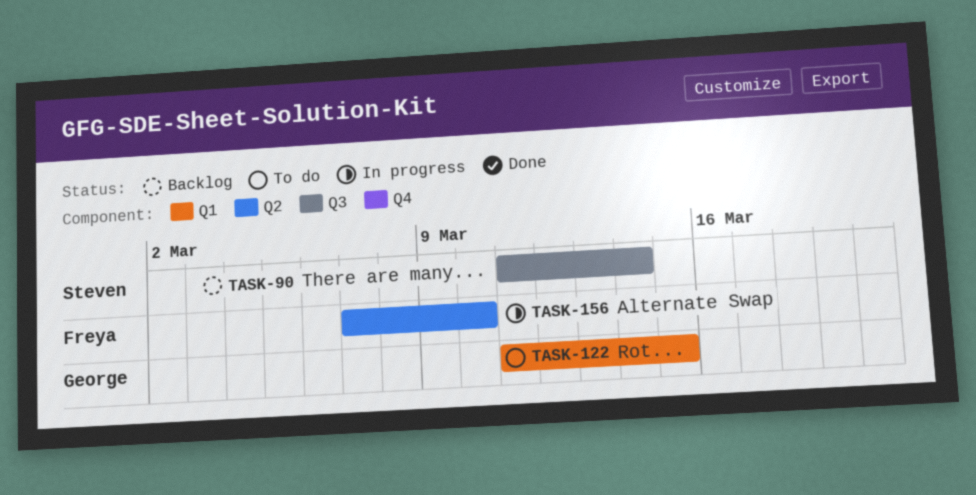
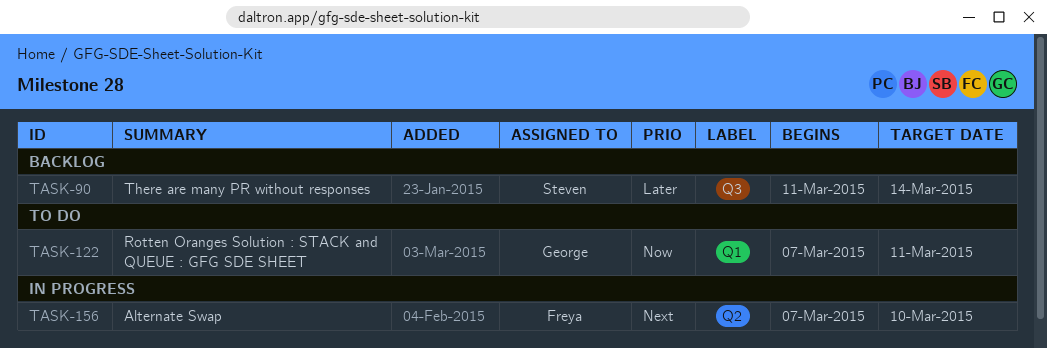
TASK-122, start: Mar 11 -> Mar 7
TASK-122, due: Mar 15 -> Mar 11

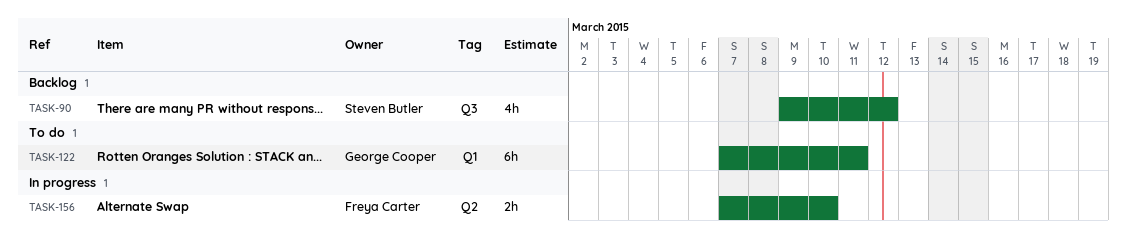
TASK-90, start: Mar 11 -> Mar 9
TASK-90, due: Mar 14 -> Mar 12

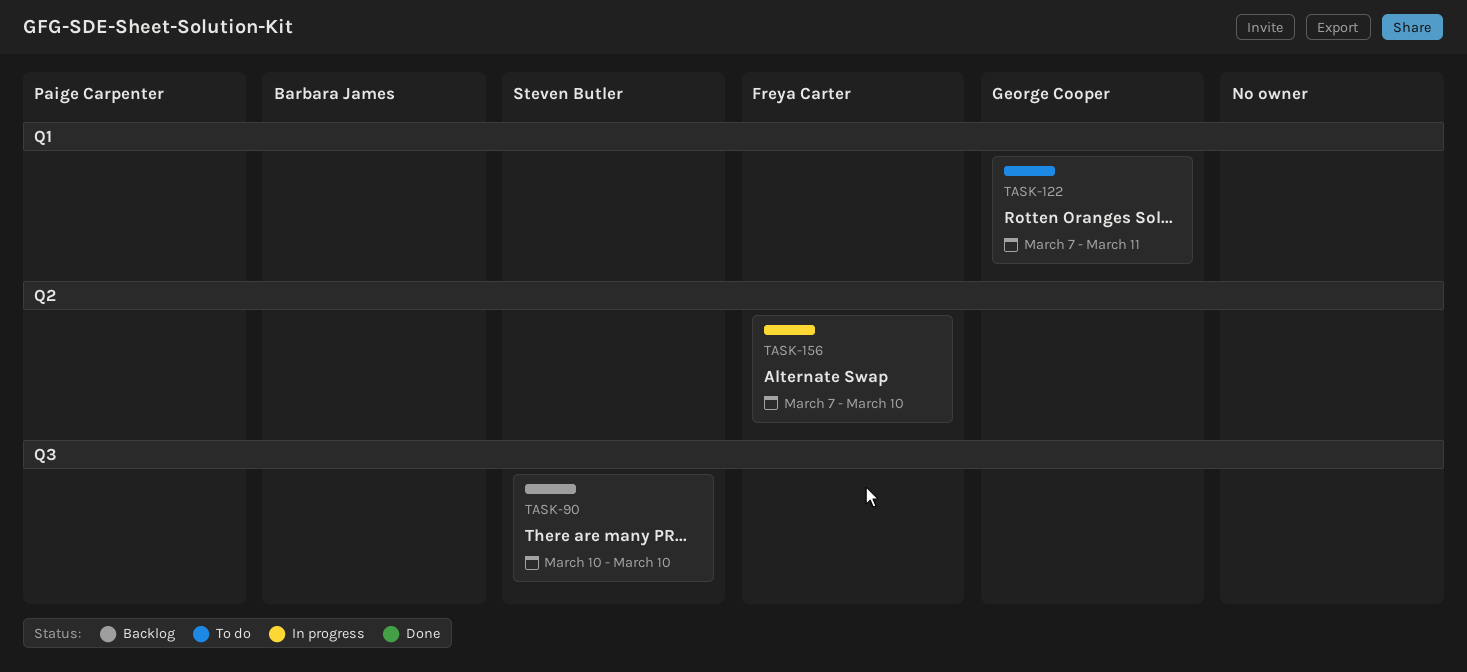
TASK-90, start: Mar 9 -> Mar 10
TASK-90, due: Mar 12 -> Mar 10

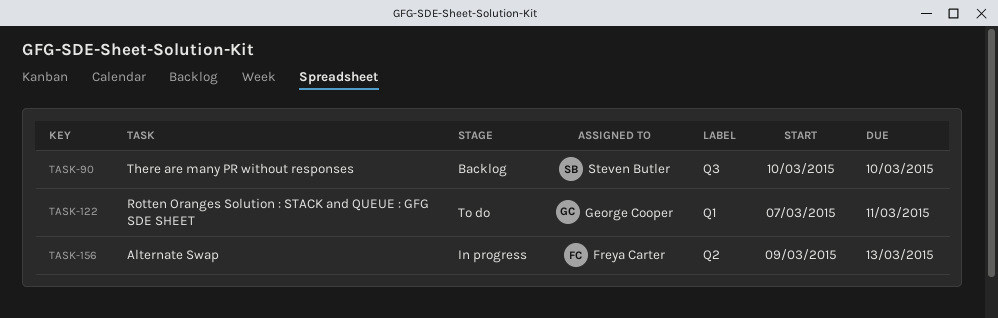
TASK-156, start: Mar 7 -> Mar 9
TASK-156, due: Mar 10 -> Mar 13

